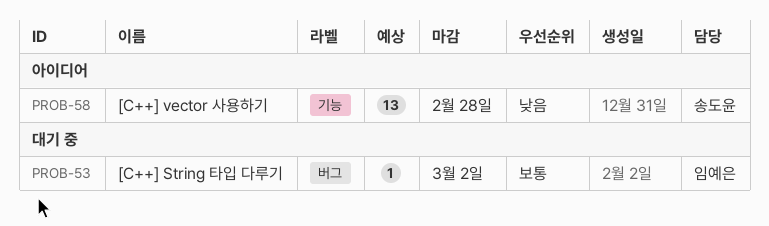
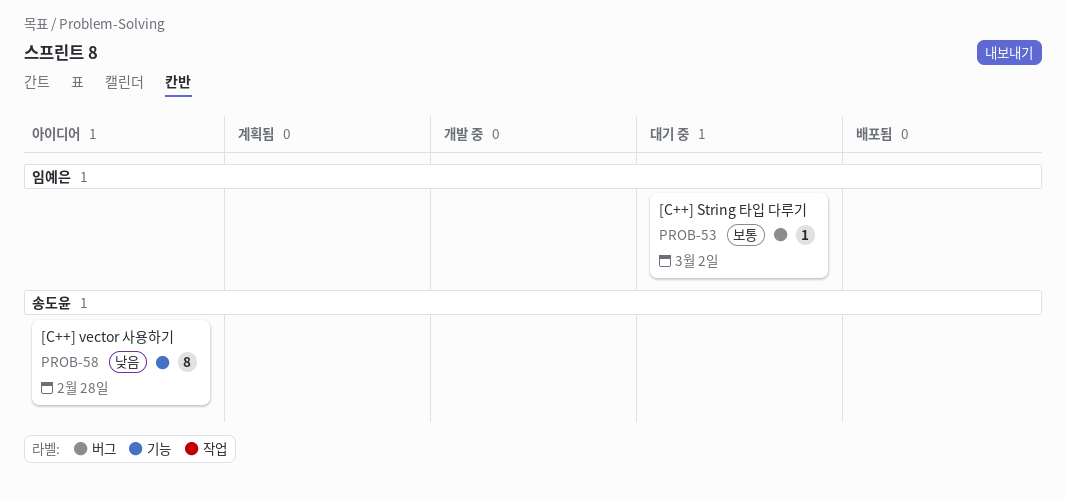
PROB-58, estimate: 13 -> 8

